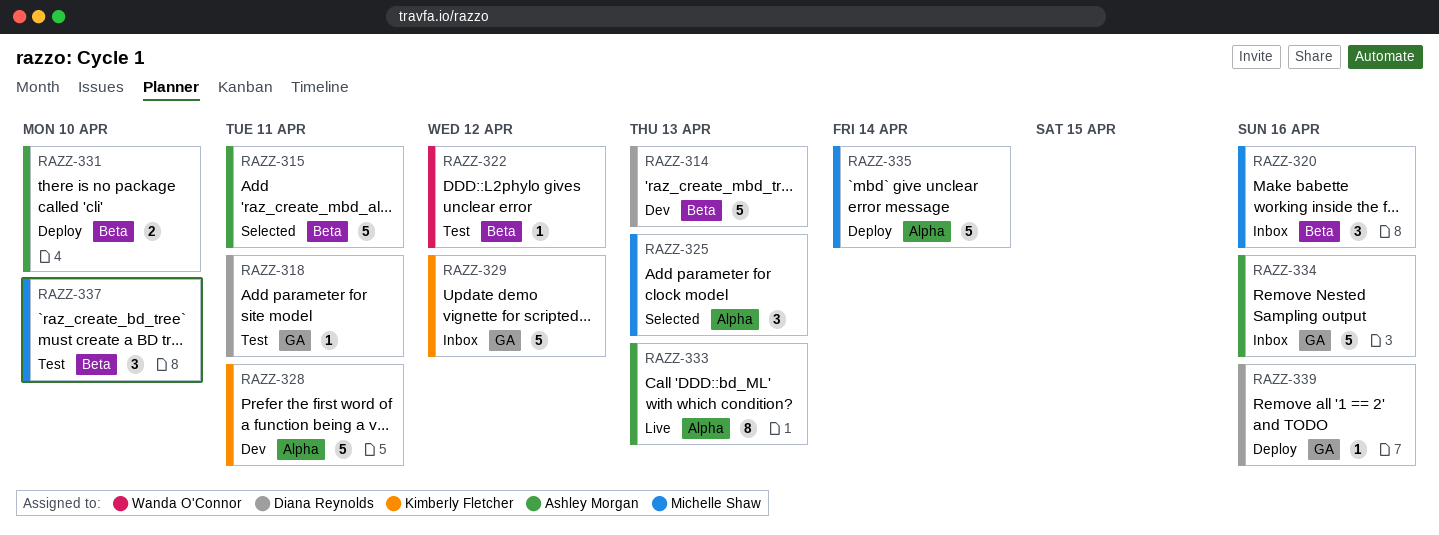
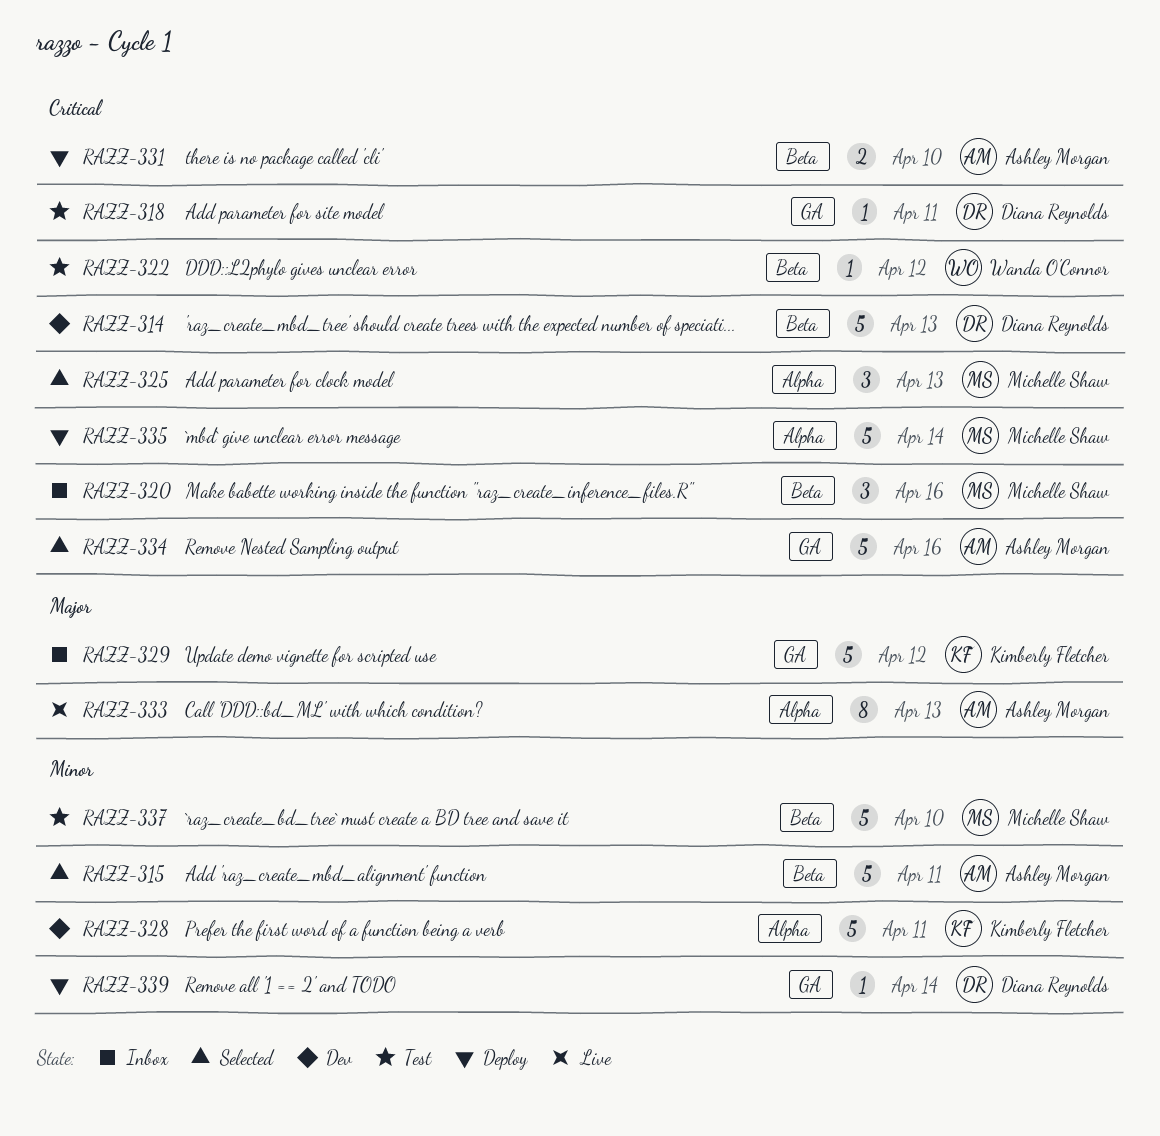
RAZZ-334, status: Inbox -> Selected
RAZZ-337, estimate: 3 -> 5
RAZZ-339, due: Apr 16 -> Apr 14

